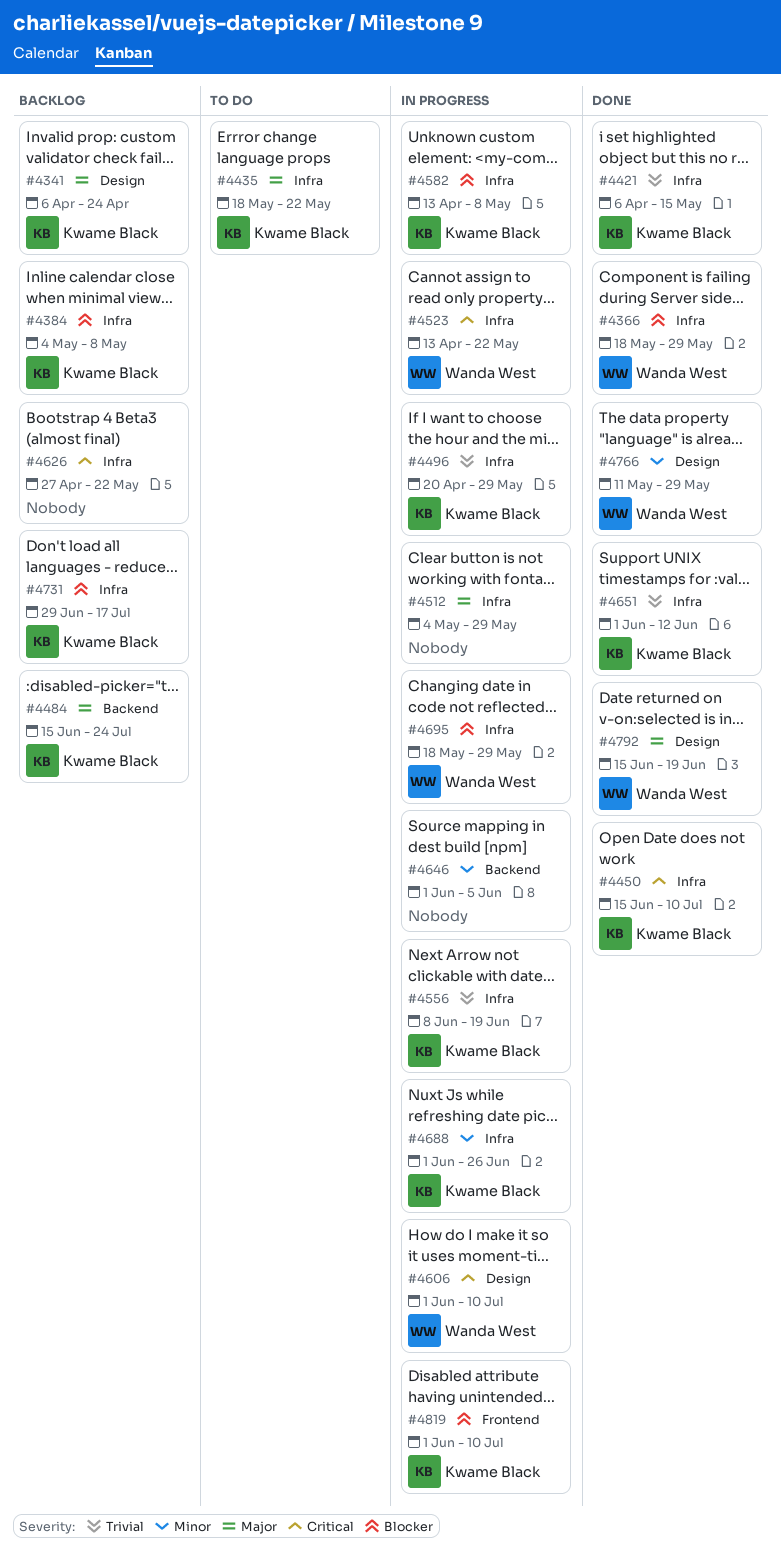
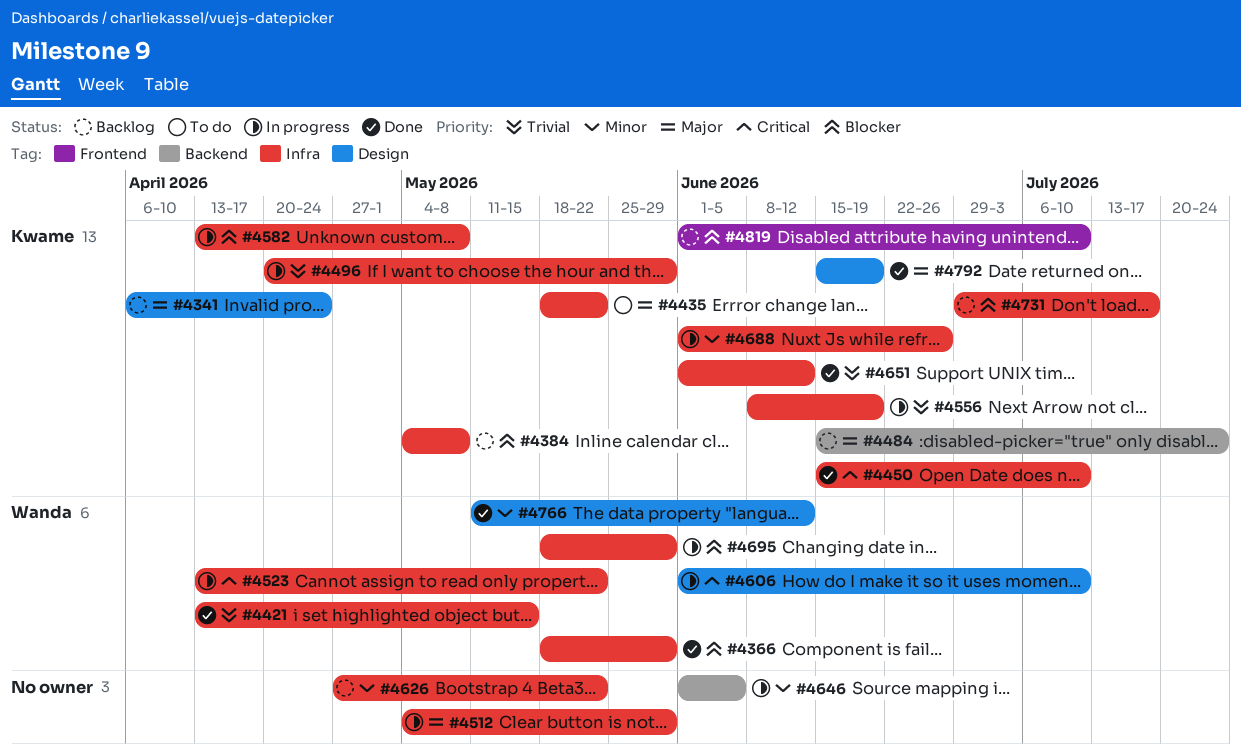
#4421, owner: Kwame Black -> Wanda West
#4421, start: Apr 6 -> Apr 13
#4626, priority: Critical -> Minor
#4766, due: May 29 -> Jun 12
#4792, owner: Wanda West -> Kwame Black
#4819, status: In progress -> Backlog

